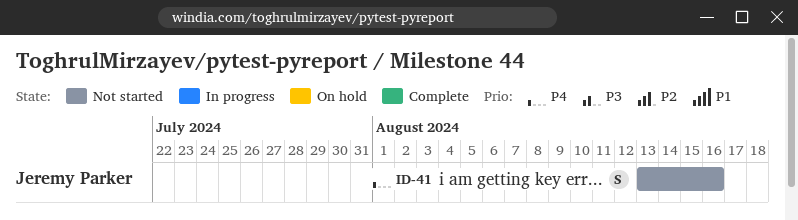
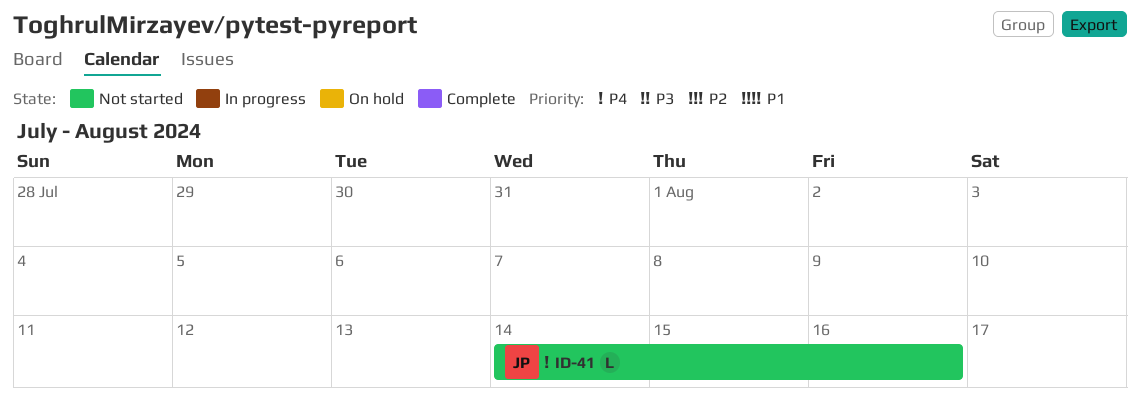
ID-41, estimate: S -> L
ID-41, start: Aug 13 -> Aug 14

